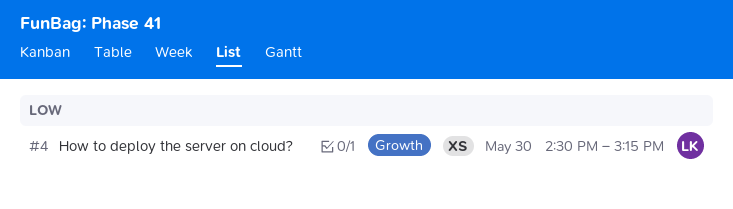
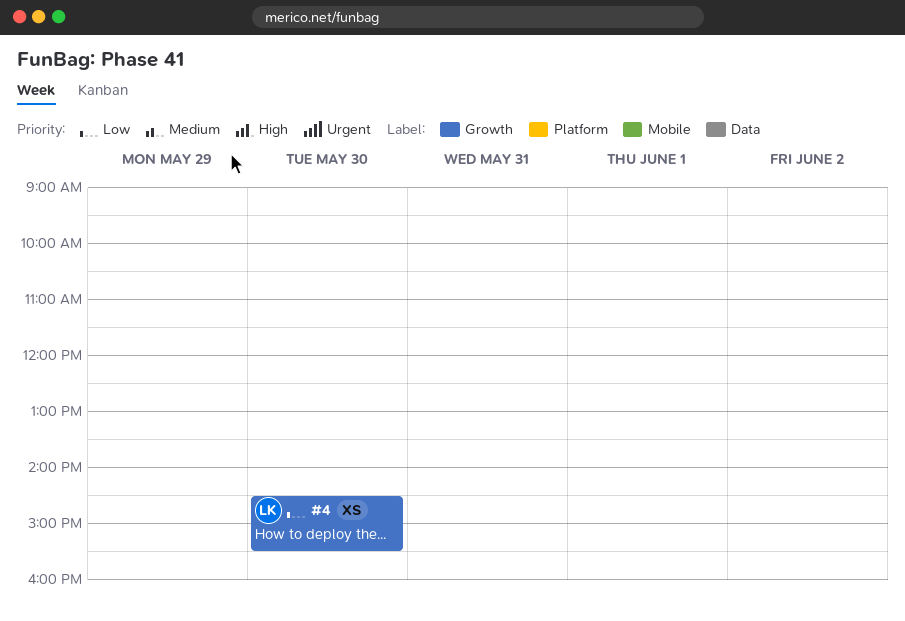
#4, ends: 15:15 -> 15:30

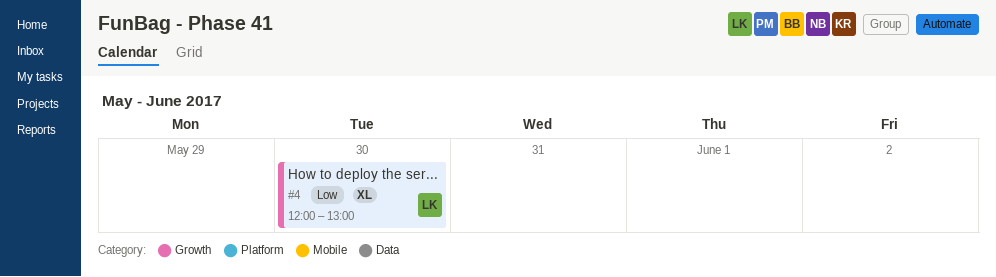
#4, estimate: XS -> XL
#4, begins: 14:30 -> 12:00
#4, ends: 15:30 -> 13:00

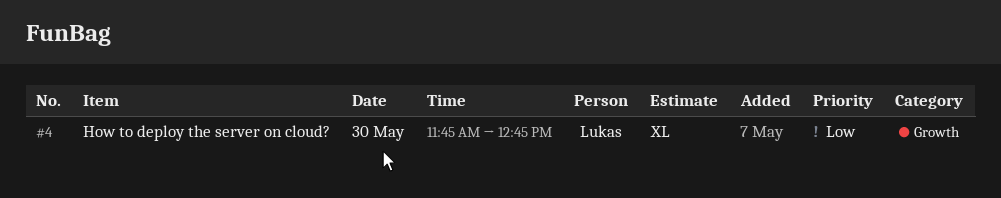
#4, begins: 12:00 -> 11:45
#4, ends: 13:00 -> 12:45

